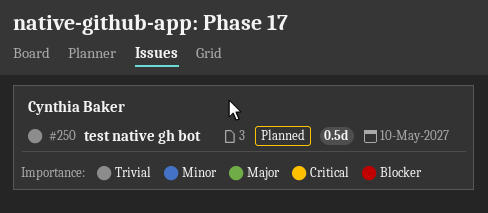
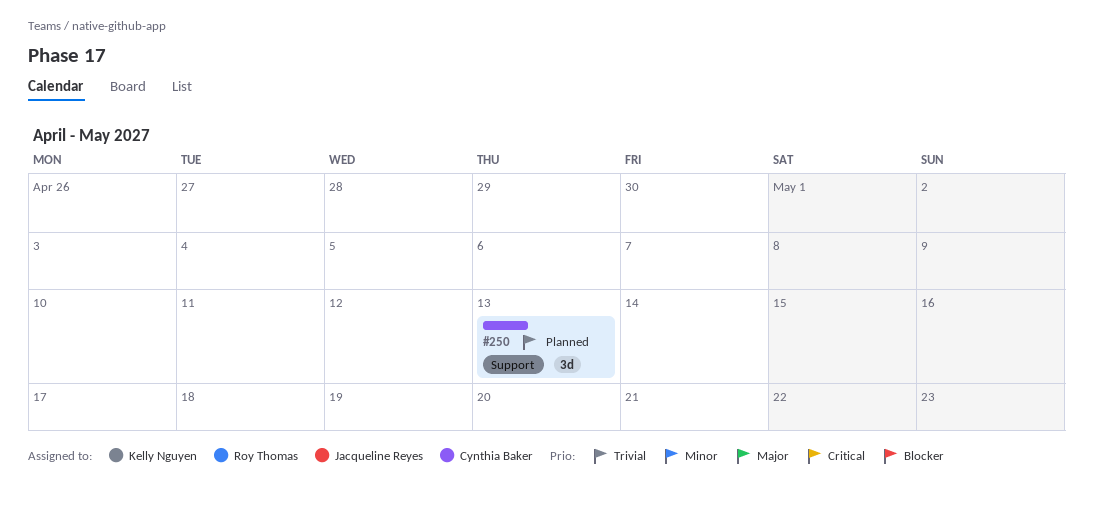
#250, estimate: 0.5d -> 3d
#250, due: May 10 -> May 13

